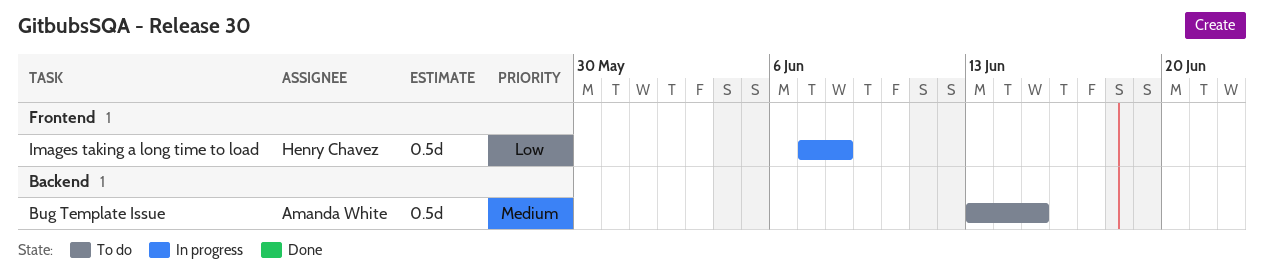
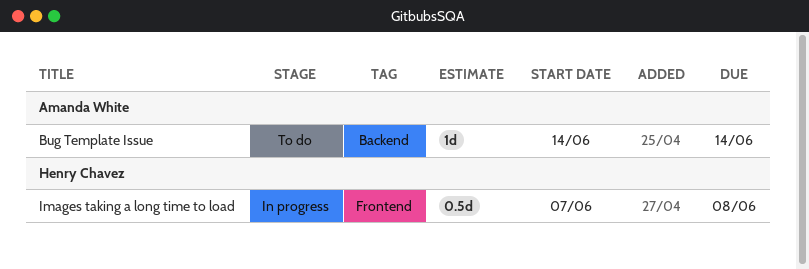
Bug Template Issue, estimate: 0.5d -> 1d
Bug Template Issue, start: Jun 13 -> Jun 14
Bug Template Issue, due: Jun 15 -> Jun 14

